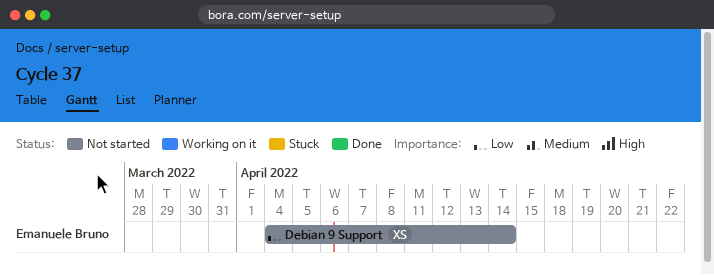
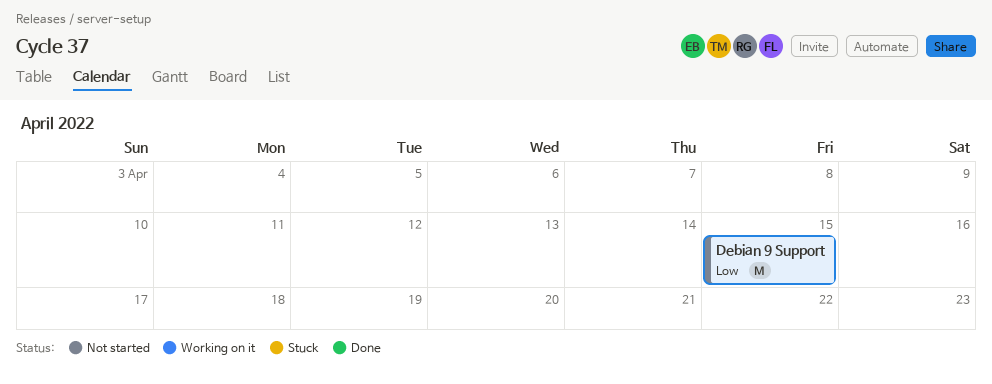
Debian 9 Support, estimate: XS -> M
Debian 9 Support, due: Apr 14 -> Apr 15

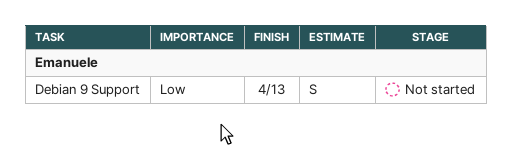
Debian 9 Support, estimate: M -> S
Debian 9 Support, due: Apr 15 -> Apr 13

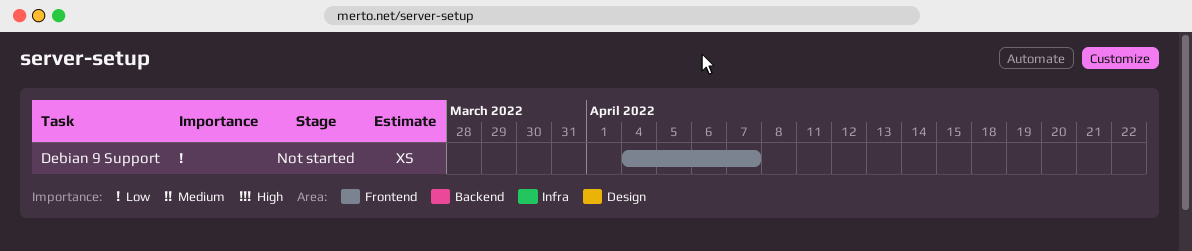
Debian 9 Support, estimate: S -> XS
Debian 9 Support, due: Apr 13 -> Apr 7

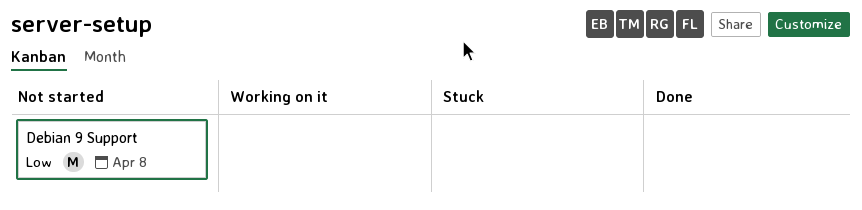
Debian 9 Support, estimate: XS -> M
Debian 9 Support, due: Apr 7 -> Apr 8

